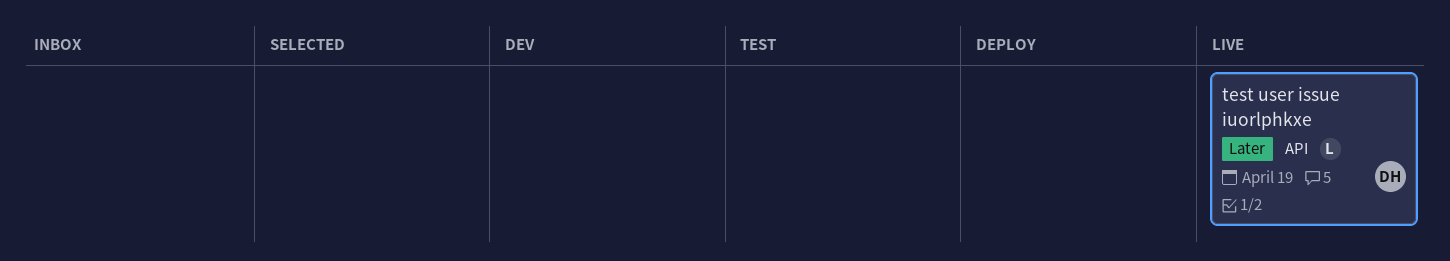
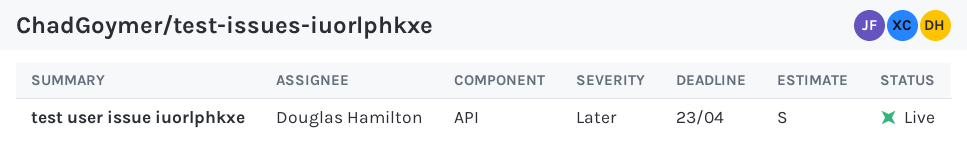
test user issue iuorlphkxe, estimate: L -> S
test user issue iuorlphkxe, due: Apr 19 -> Apr 23

